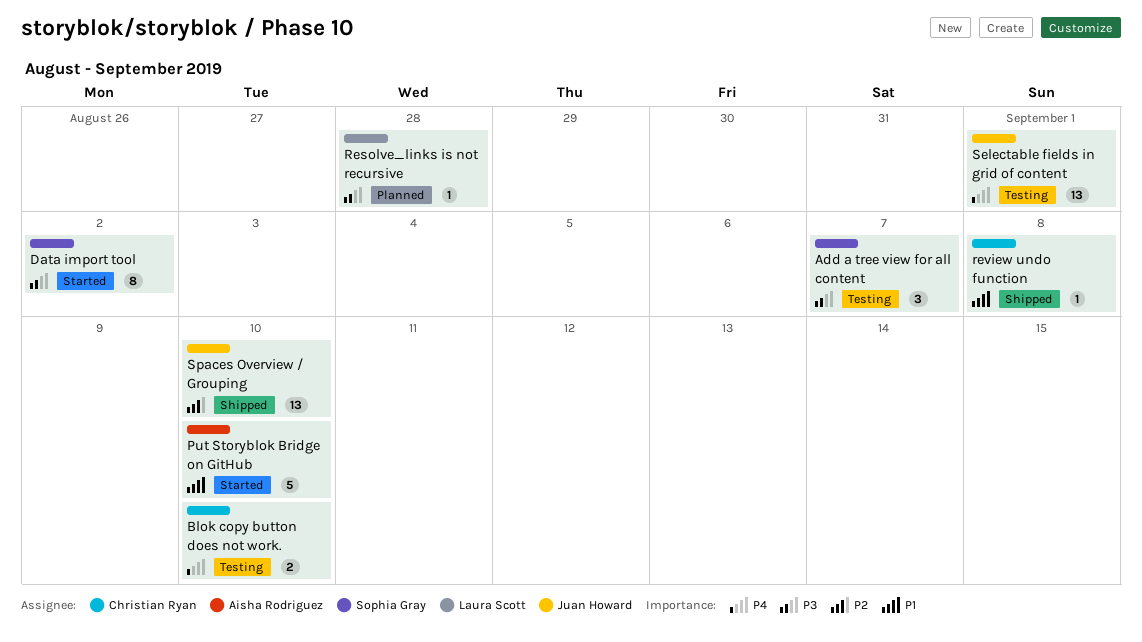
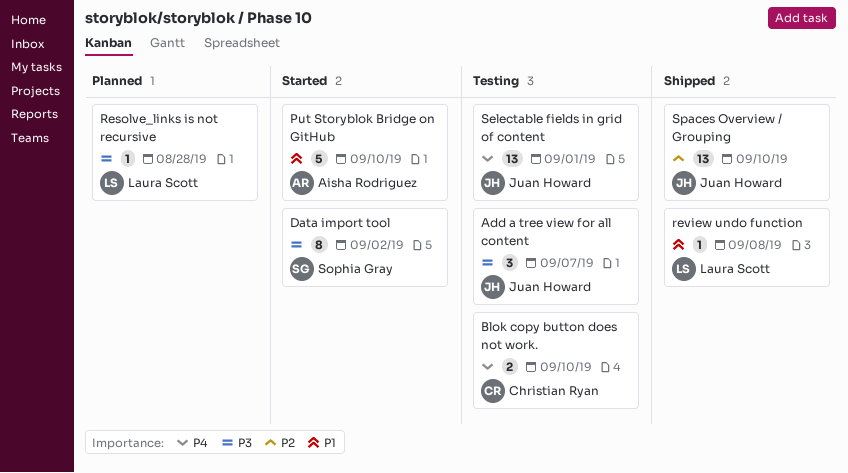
Add a tree view for all content, owner: Sophia Gray -> Juan Howard
review undo function, owner: Christian Ryan -> Laura Scott

